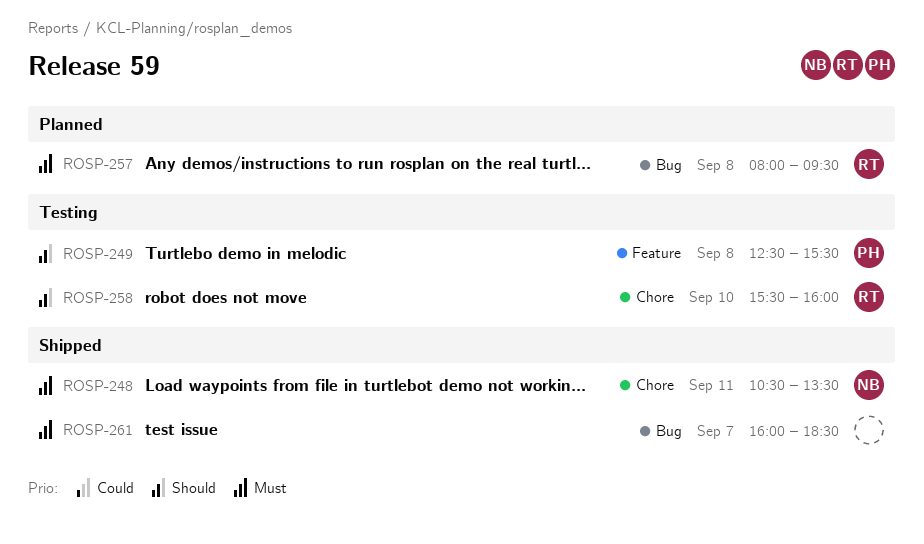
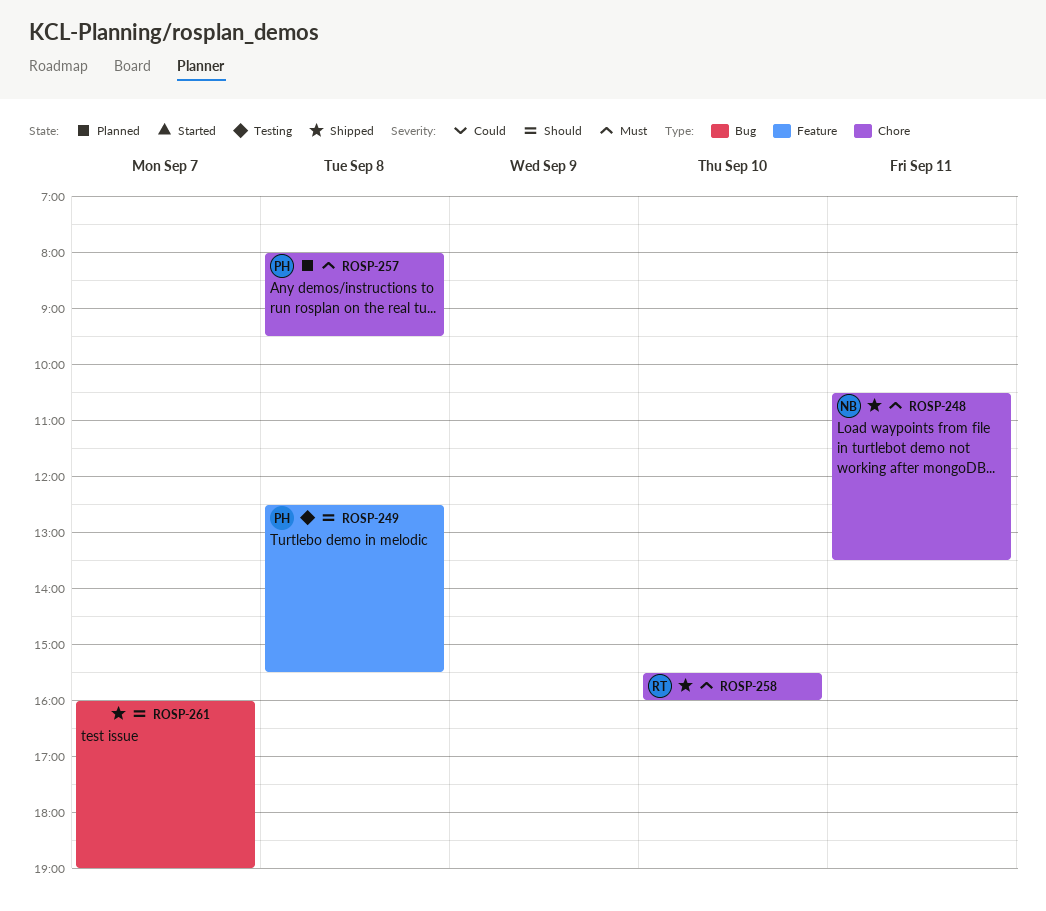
ROSP-257, owner: RT -> PH
ROSP-257, label: Bug -> Chore
ROSP-258, status: Testing -> Shipped
ROSP-258, priority: Should -> Must
ROSP-261, priority: Must -> Should
ROSP-261, ends: 18:30 -> 19:00

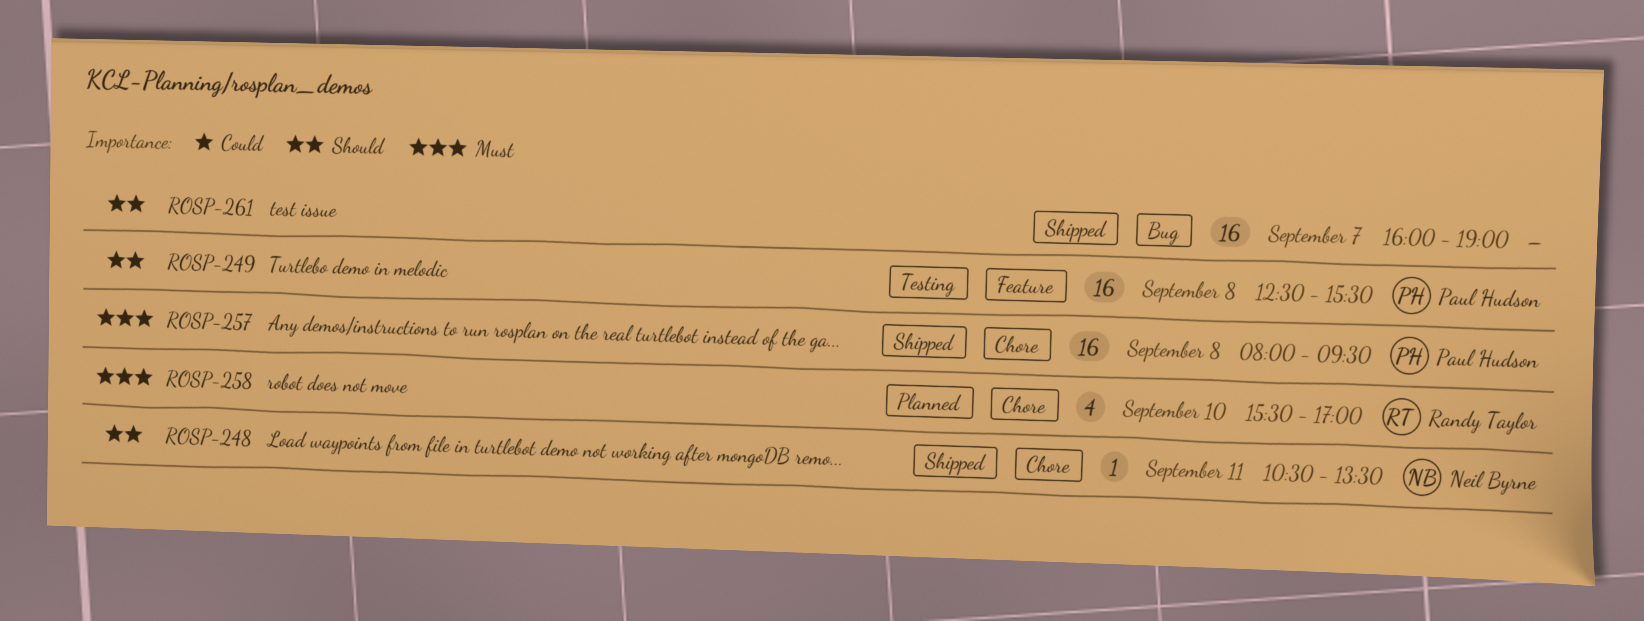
ROSP-248, priority: Must -> Should
ROSP-257, status: Planned -> Shipped
ROSP-258, status: Shipped -> Planned
ROSP-258, ends: 16:00 -> 17:00

